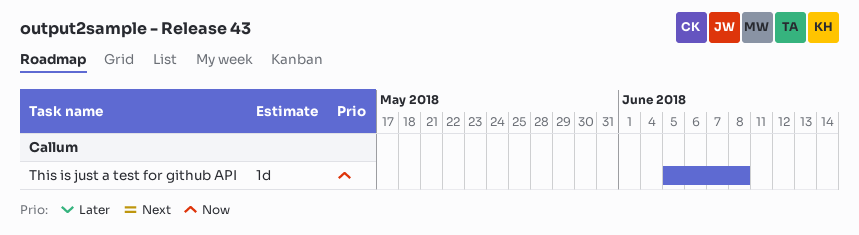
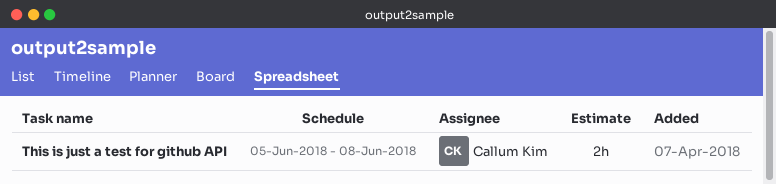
This is just a test for github API, estimate: 1d -> 2h

